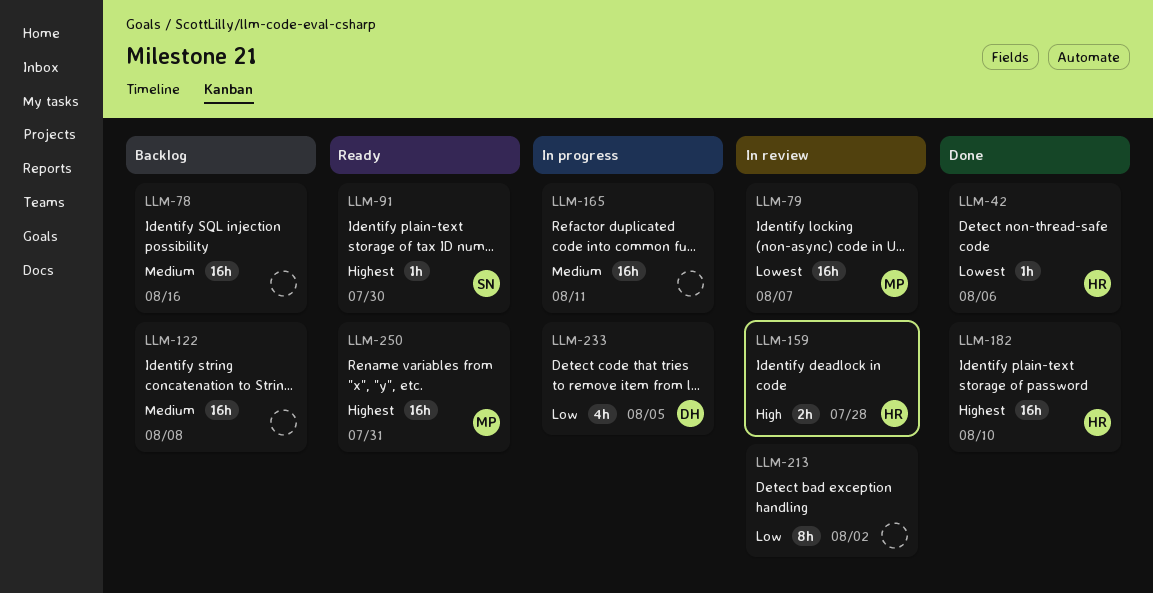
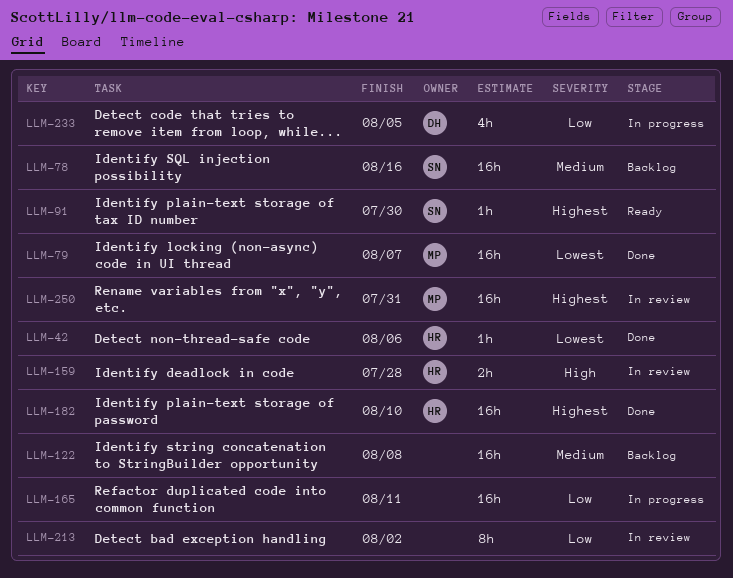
LLM-78, owner: none -> SN
LLM-79, status: In review -> Done
LLM-165, priority: Medium -> Low
LLM-250, status: Ready -> In review

